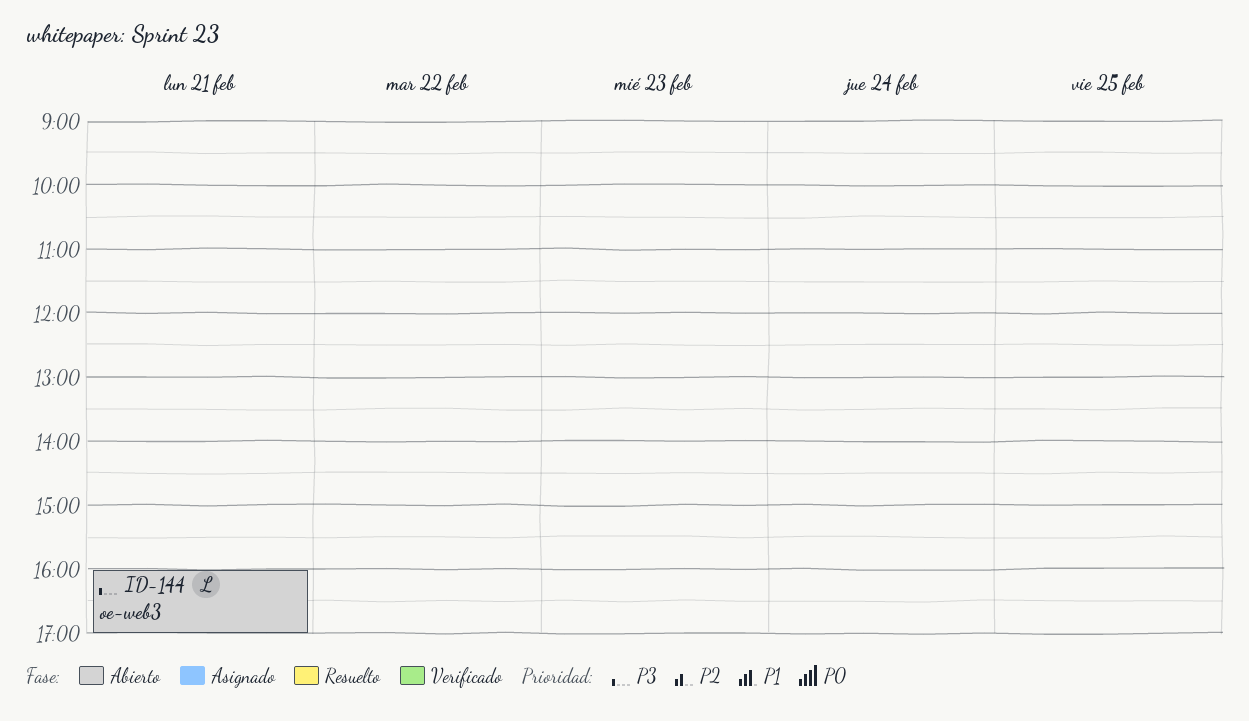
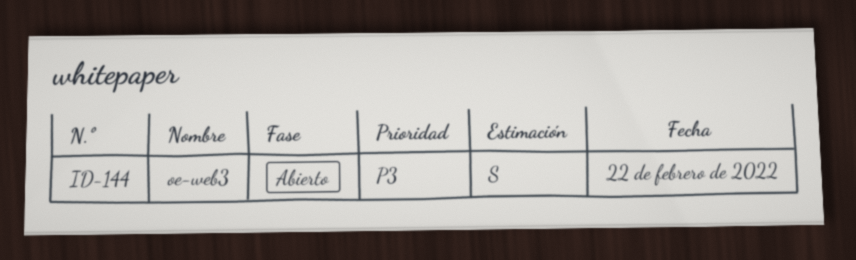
ID-144, estimate: L -> S
ID-144, day: Feb 21 -> Feb 22

